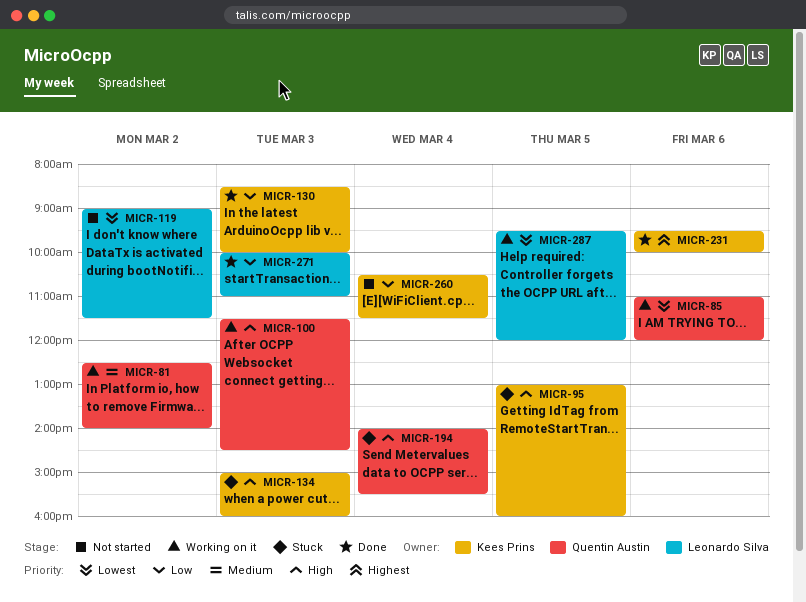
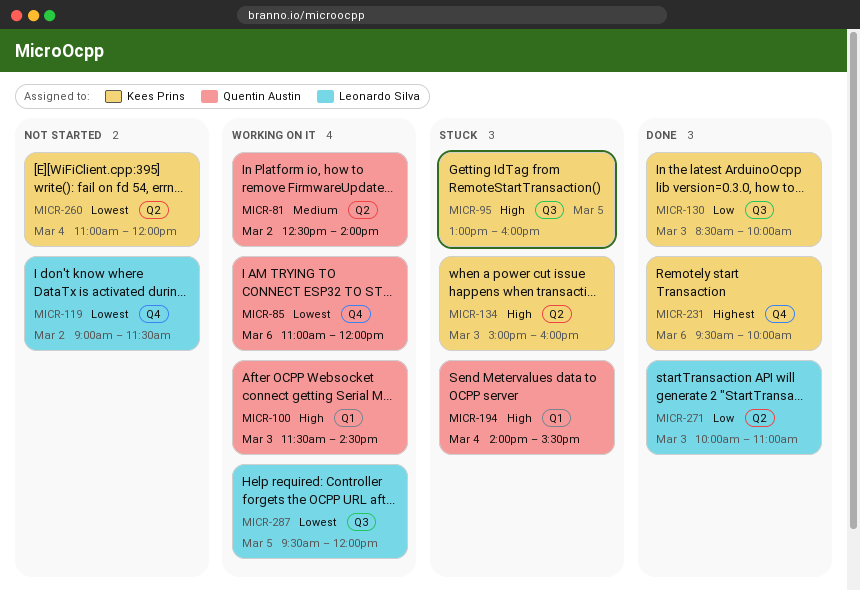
MICR-260, priority: Low -> Lowest
MICR-260, begins: 10:30 -> 11:00
MICR-260, ends: 11:30 -> 12:00

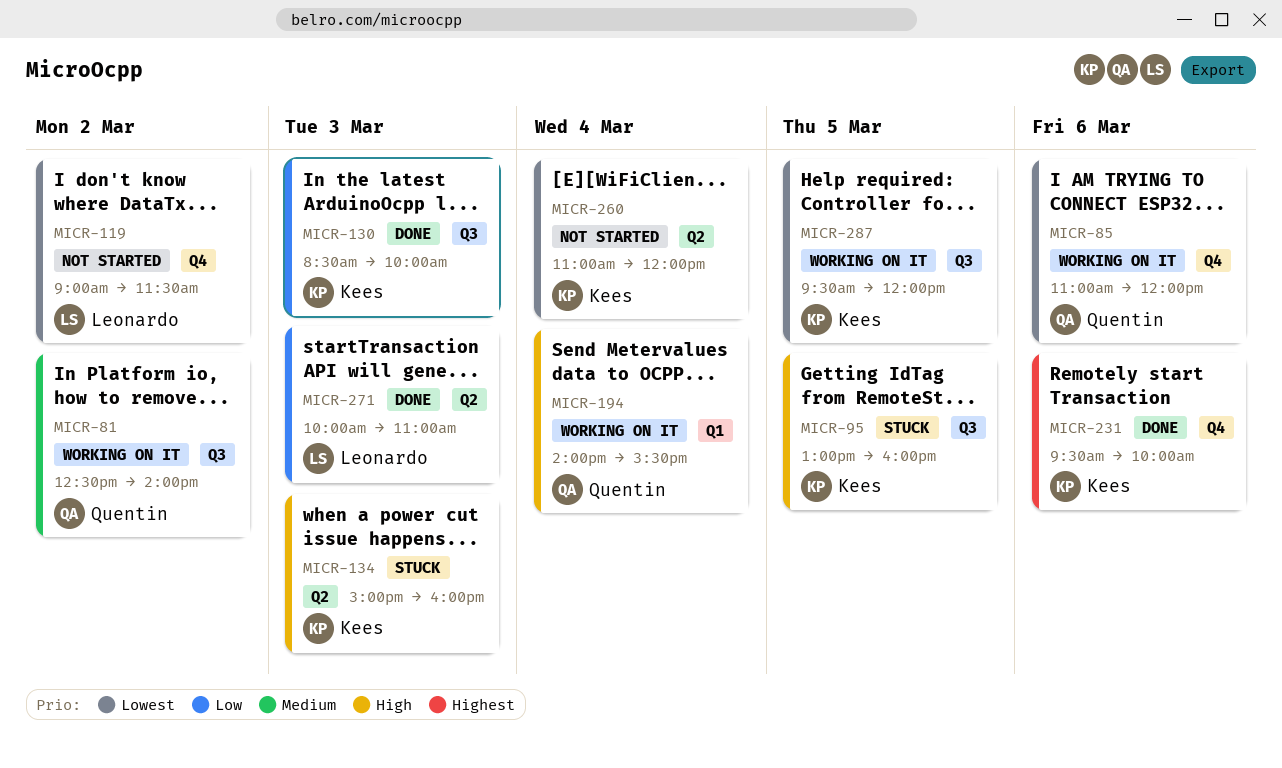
MICR-81, label: Q2 -> Q3
MICR-100: present -> none
MICR-194, status: Stuck -> Working on it
MICR-287, owner: Leonardo Silva -> Kees Prins

